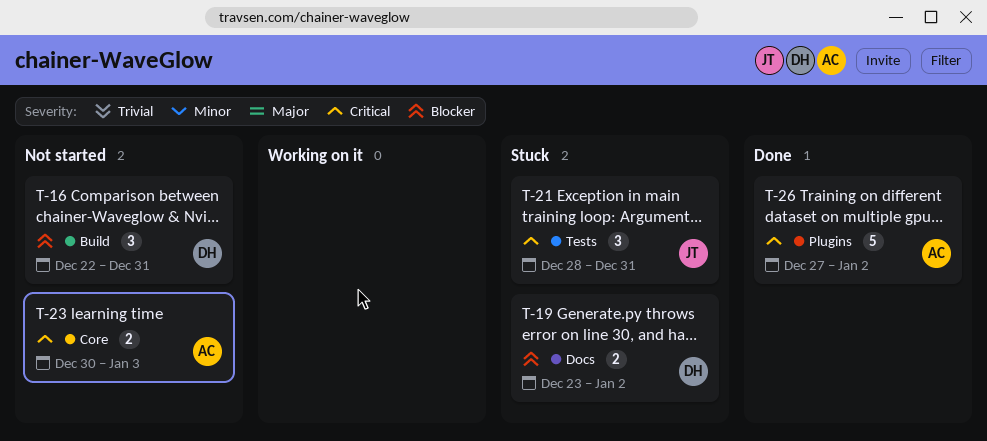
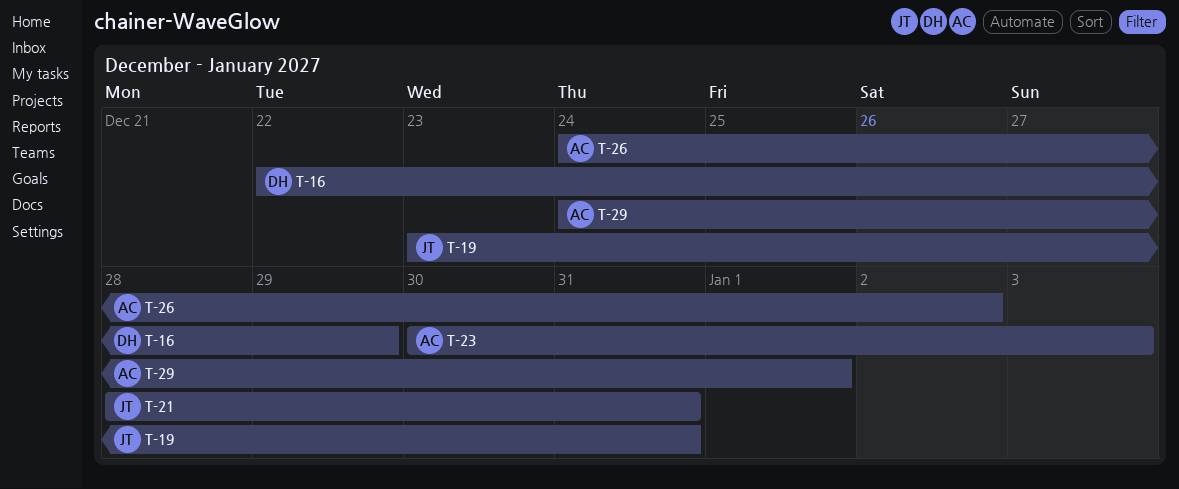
T-16, due: Dec 31 -> Dec 29
T-19, owner: DH -> JT
T-19, due: Jan 2 -> Dec 31
T-26, start: Dec 27 -> Dec 24
T-29: none -> present

